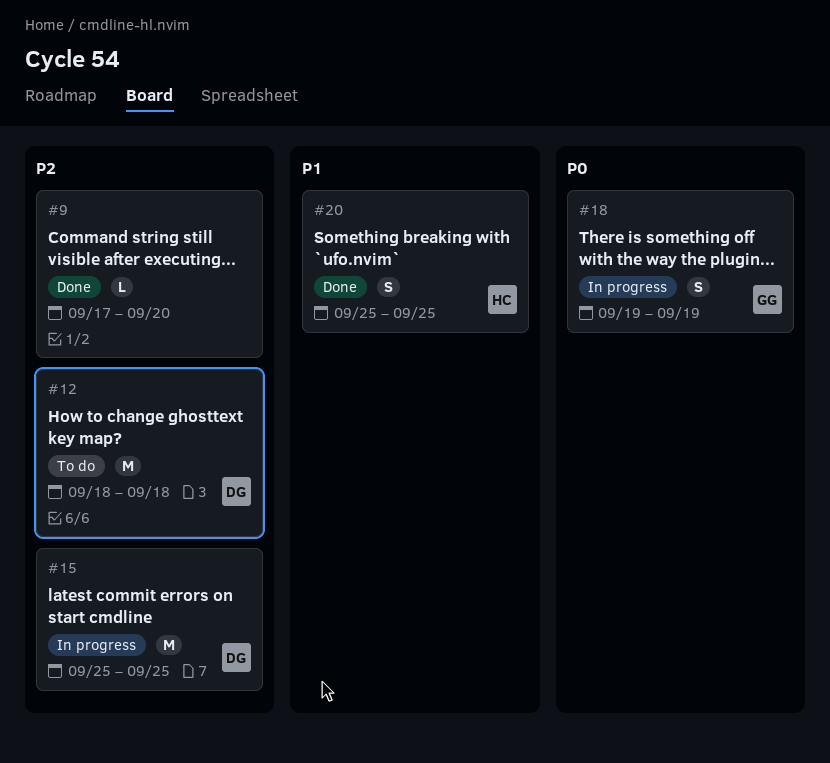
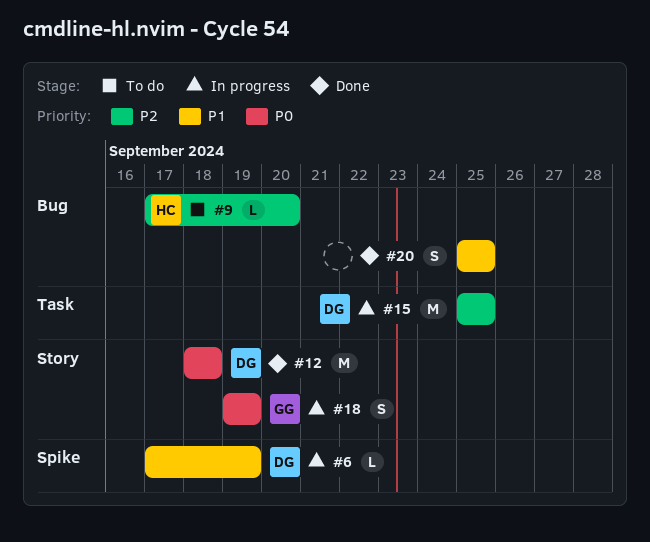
#6: none -> present
#9, status: Done -> To do
#9, owner: none -> HC
#12, status: To do -> Done
#12, priority: P2 -> P0
#20, owner: HC -> none

